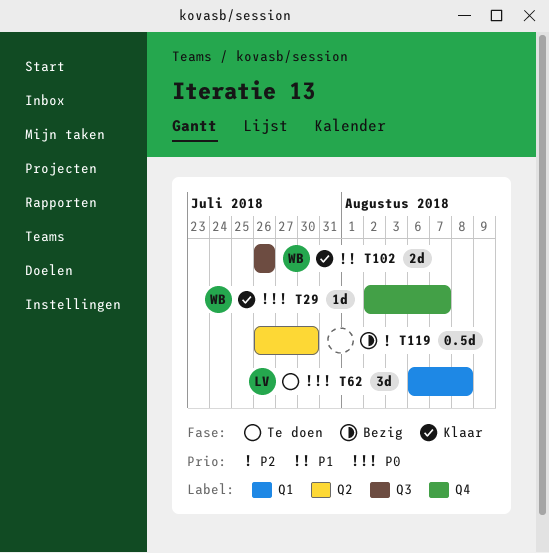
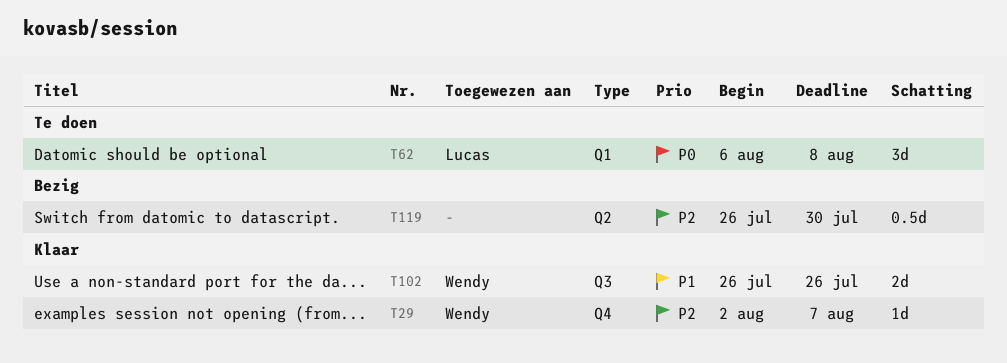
T29, priority: P0 -> P2

